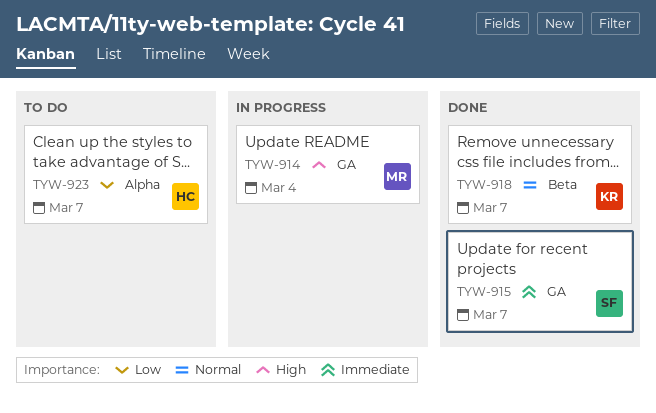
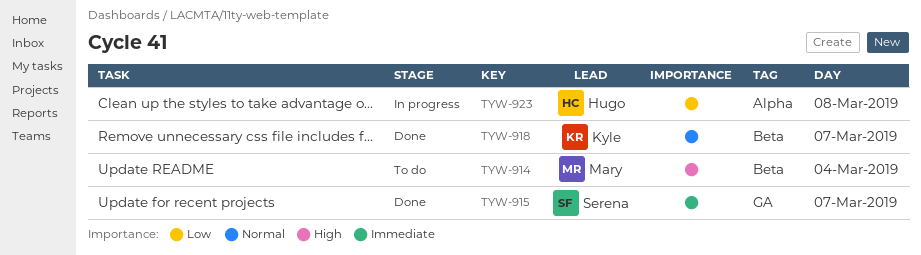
TYW-914, status: In progress -> To do
TYW-914, label: GA -> Beta
TYW-923, status: To do -> In progress
TYW-923, day: Mar 7 -> Mar 8

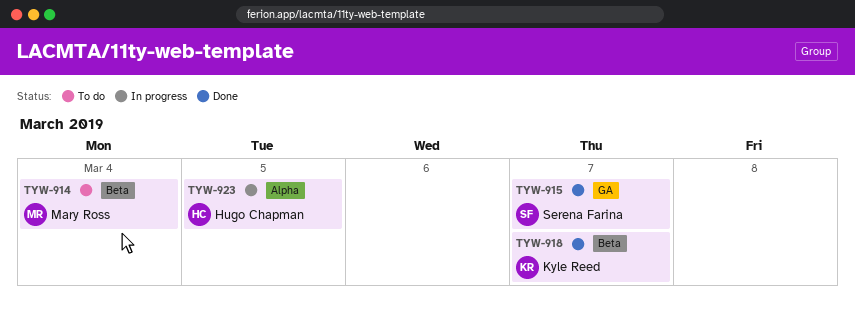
TYW-923, day: Mar 8 -> Mar 5

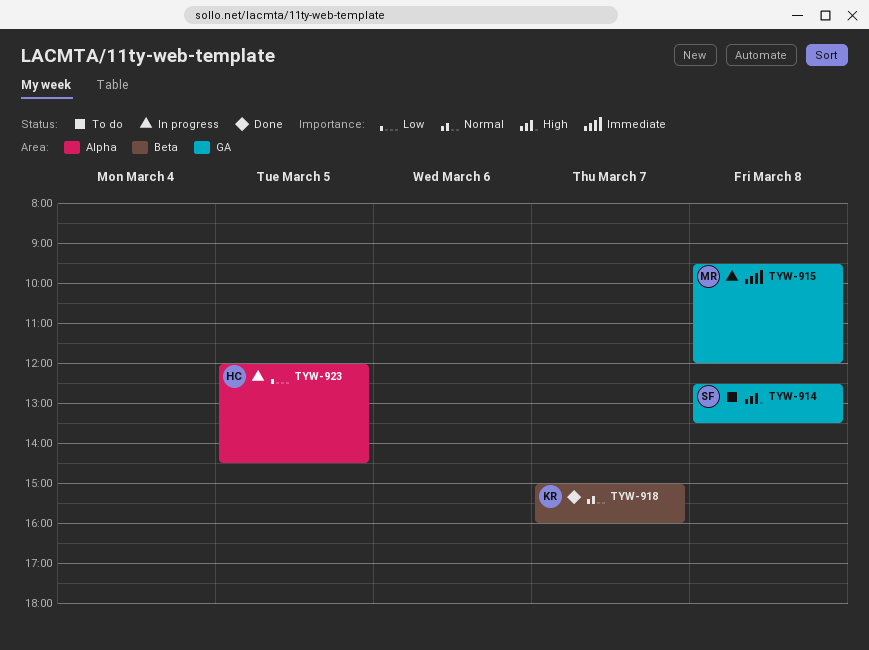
TYW-914, owner: Mary Ross -> Serena Farina
TYW-914, label: Beta -> GA
TYW-914, day: Mar 4 -> Mar 8
TYW-915, status: Done -> In progress
TYW-915, owner: Serena Farina -> Mary Ross
TYW-915, day: Mar 7 -> Mar 8

